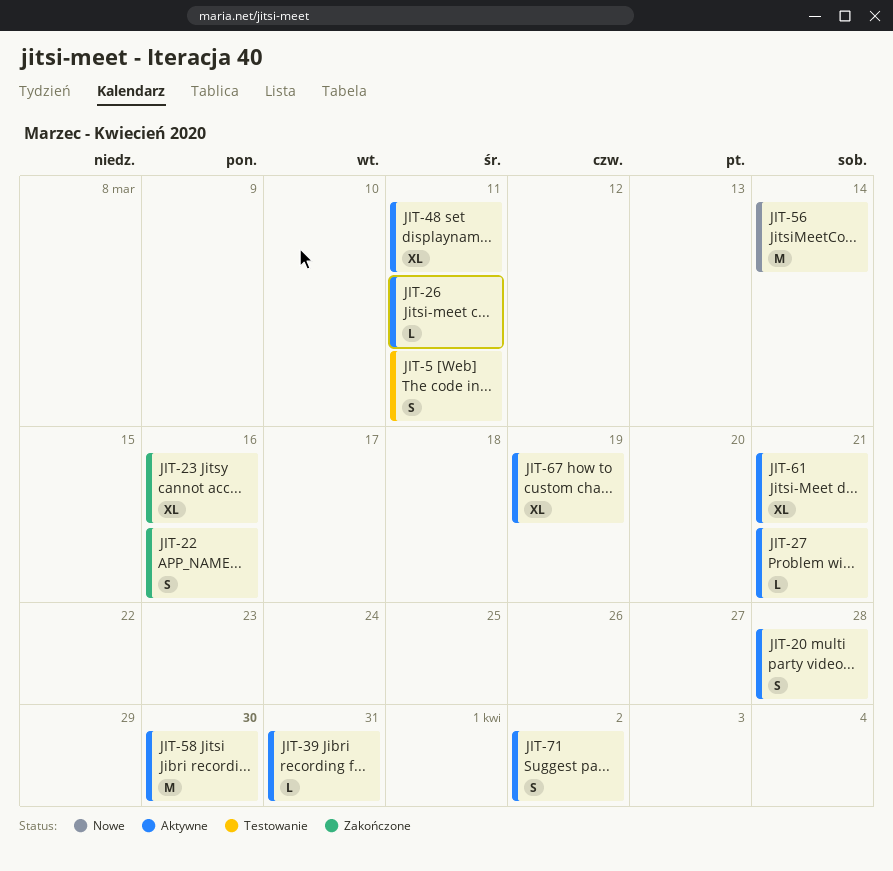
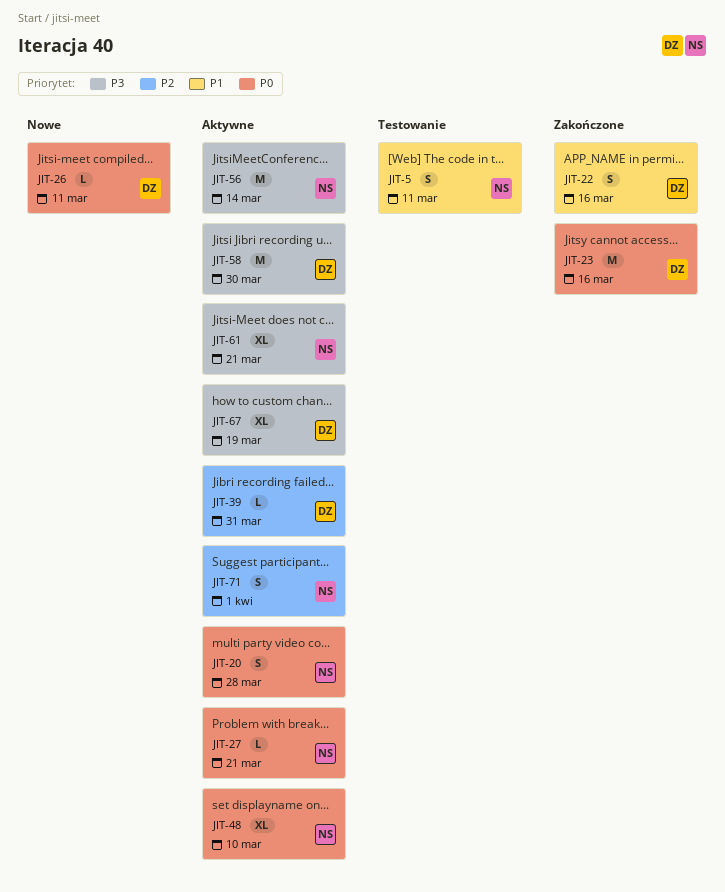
JIT-23, estimate: XL -> M
JIT-26, status: Aktywne -> Nowe
JIT-48, due: Mar 11 -> Mar 10
JIT-56, status: Nowe -> Aktywne
JIT-71, due: Apr 2 -> Apr 1

